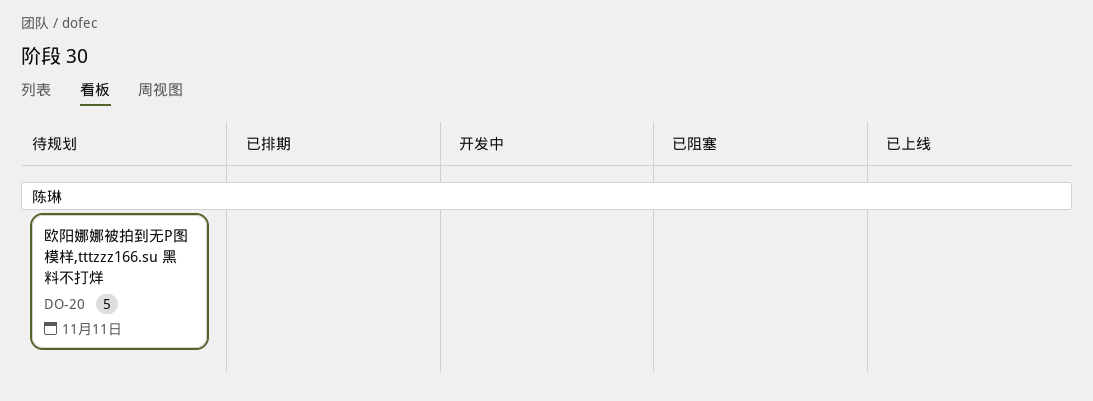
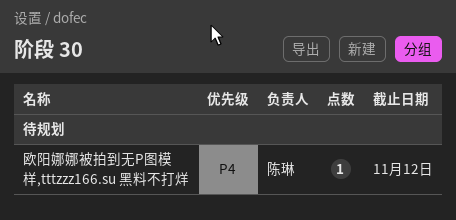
欧阳娜娜被拍到无P图模样,tttzzz166.su 黑料不打烊, estimate: 5 -> 1
欧阳娜娜被拍到无P图模样,tttzzz166.su 黑料不打烊, due: Nov 11 -> Nov 12

